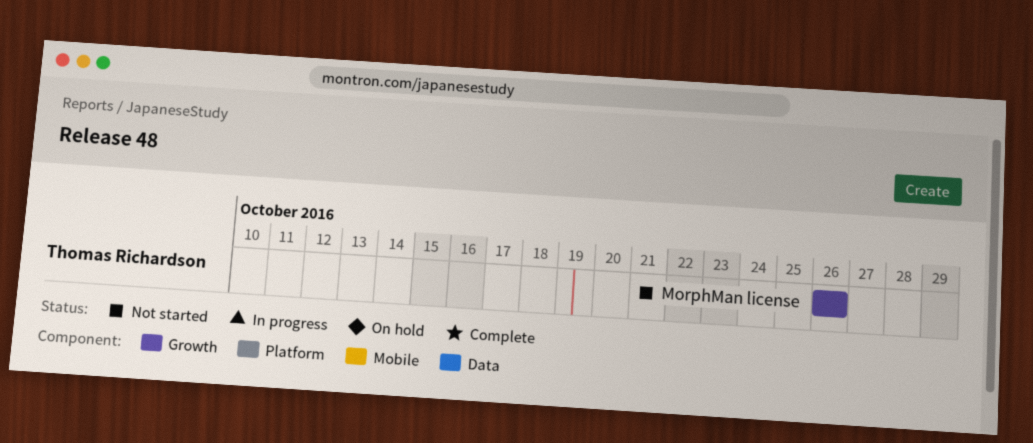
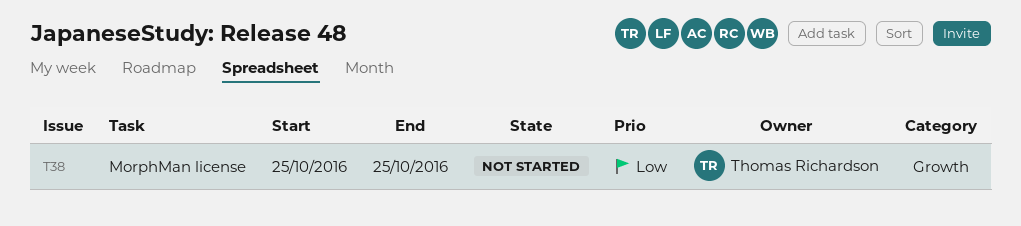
MorphMan license, start: Oct 26 -> Oct 25
MorphMan license, due: Oct 26 -> Oct 25

